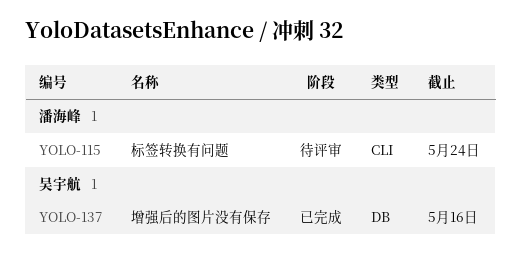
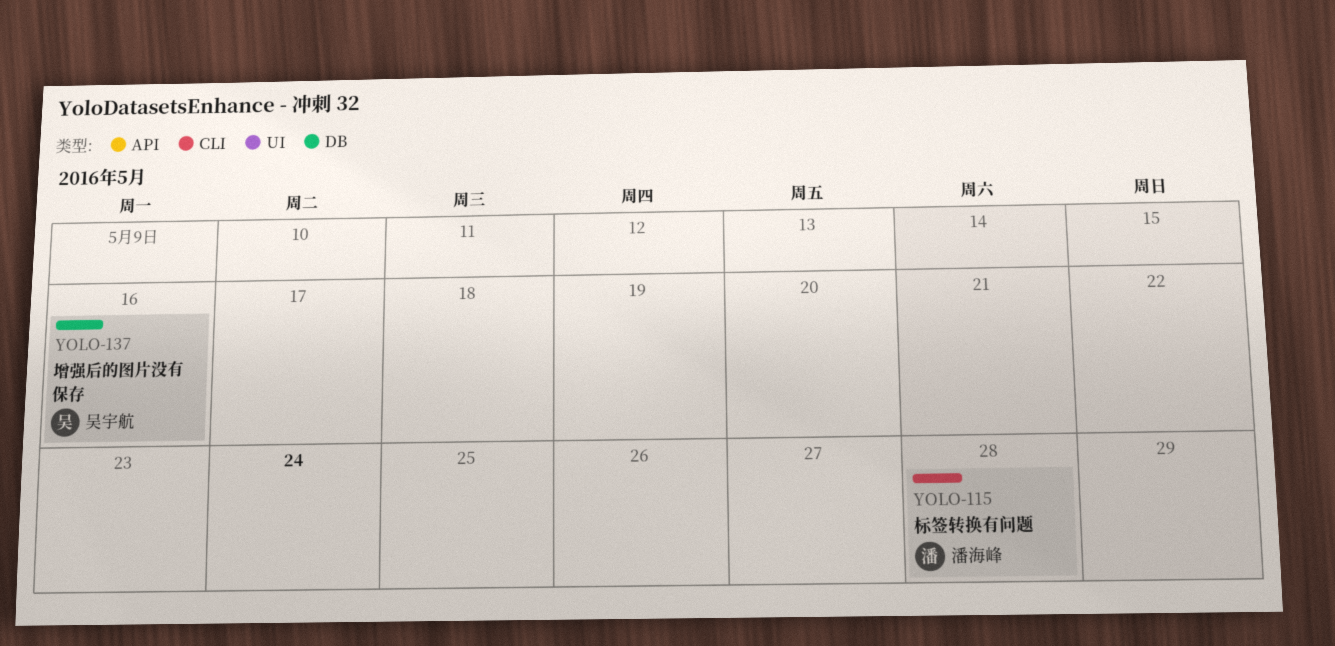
YOLO-115, due: May 24 -> May 28

